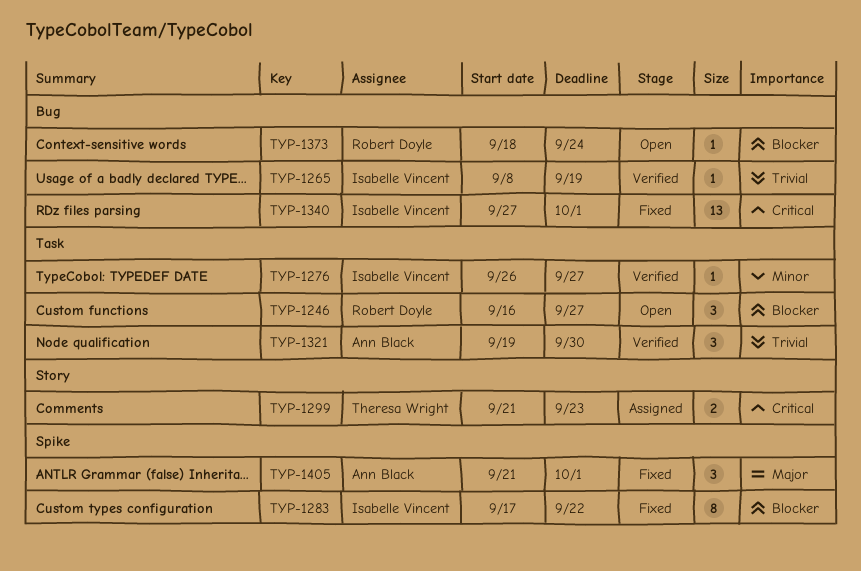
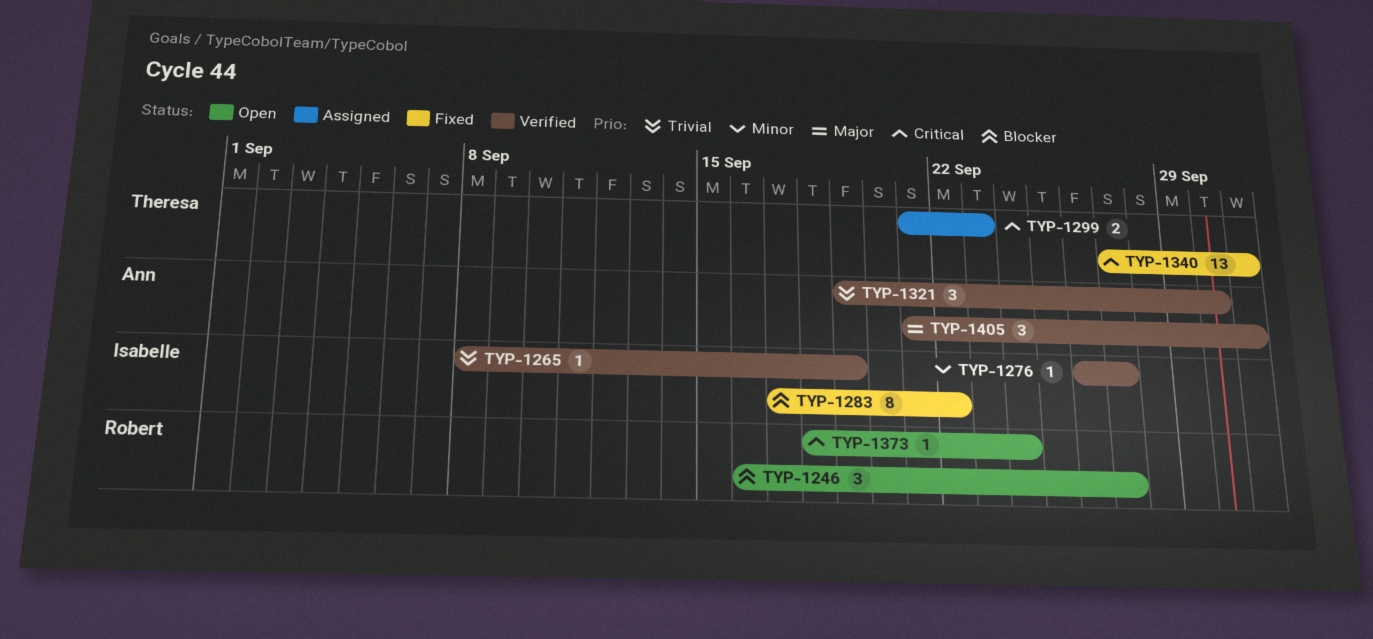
TYP-1340, owner: Isabelle Vincent -> Theresa Wright
TYP-1373, priority: Blocker -> Critical
TYP-1405, status: Fixed -> Verified

